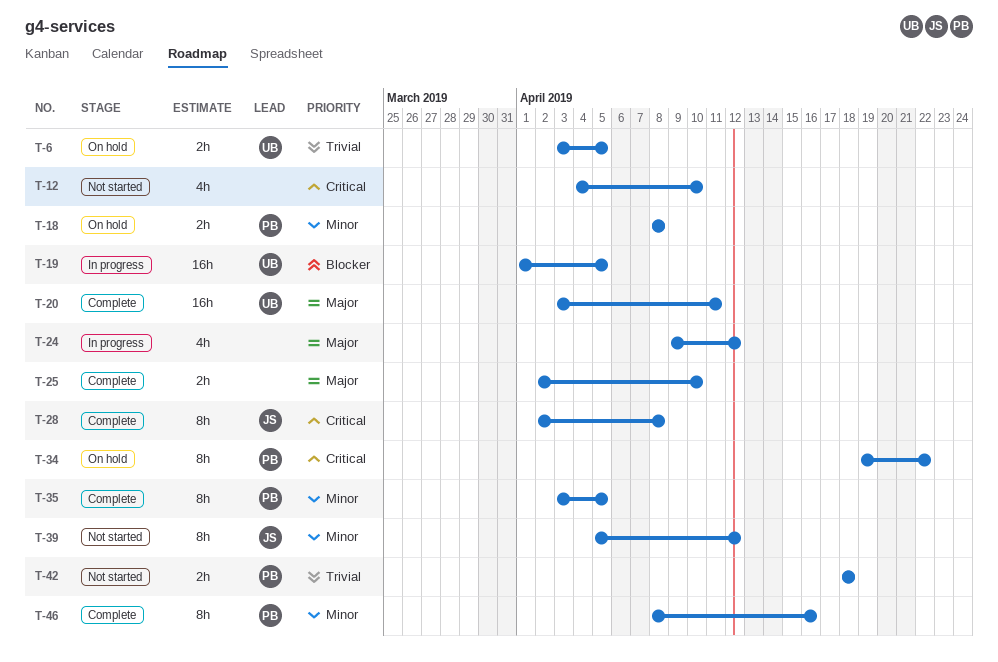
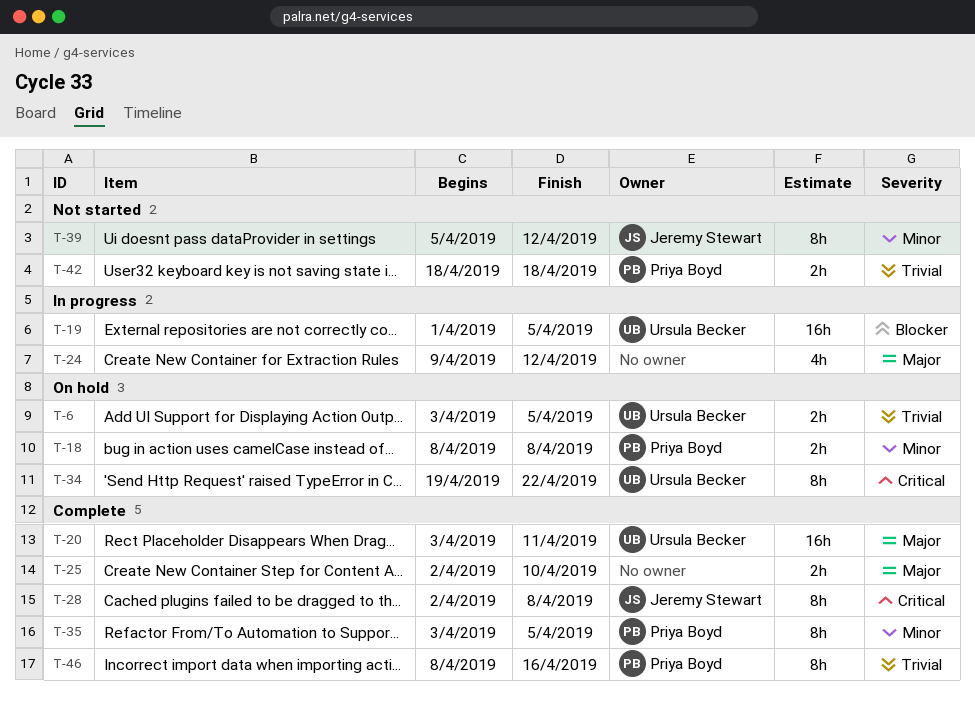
T-12: present -> none
T-34, owner: Priya Boyd -> Ursula Becker
T-46, priority: Minor -> Trivial

